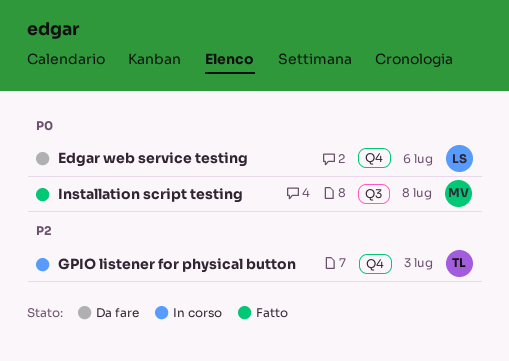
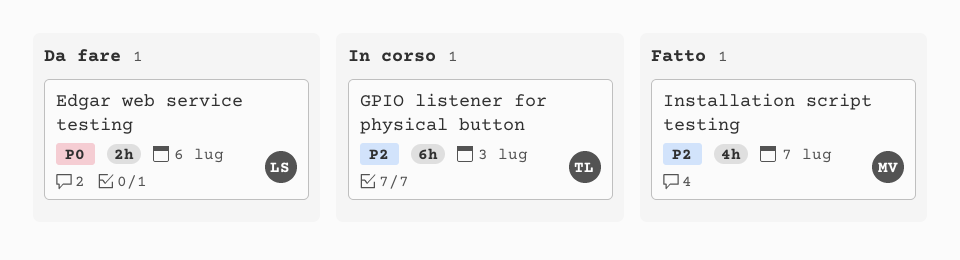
Installation script testing, priority: P0 -> P2
Installation script testing, due: Jul 8 -> Jul 7

